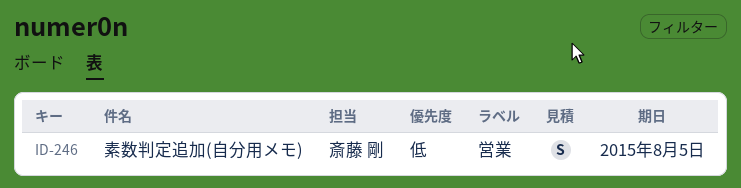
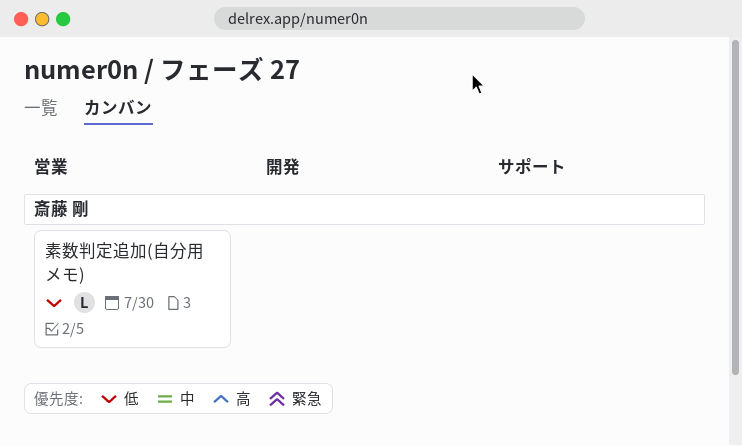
素数判定追加(自分用メモ), estimate: S -> L
素数判定追加(自分用メモ), due: Aug 5 -> Jul 30

